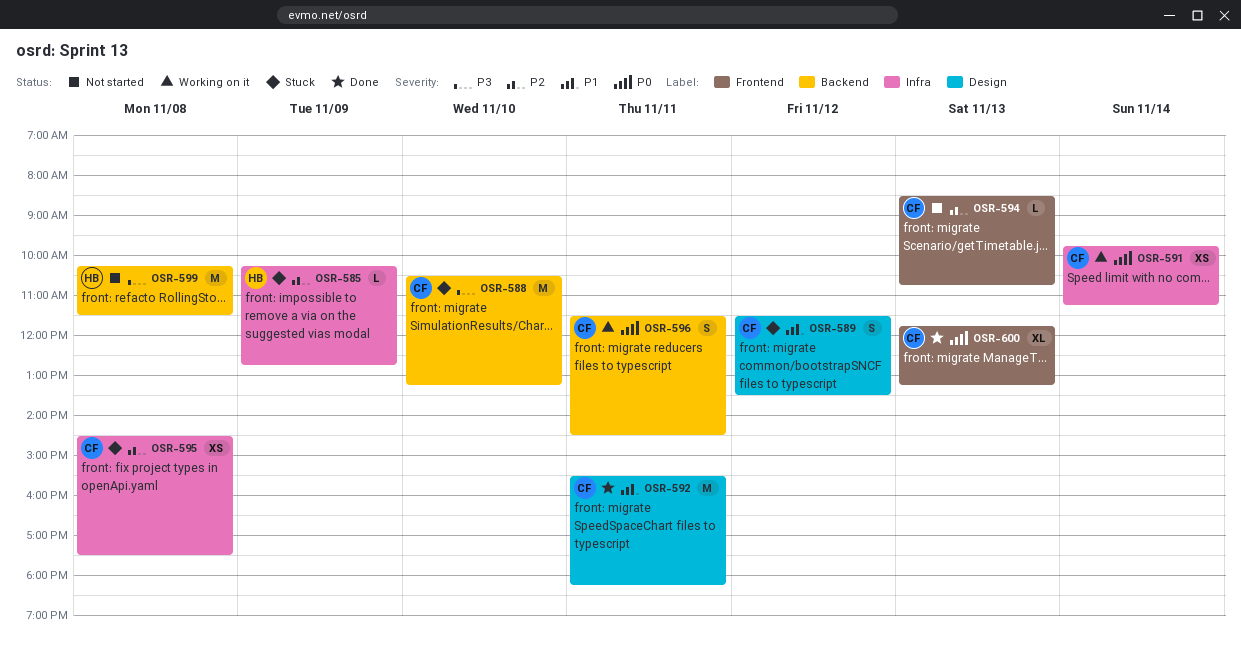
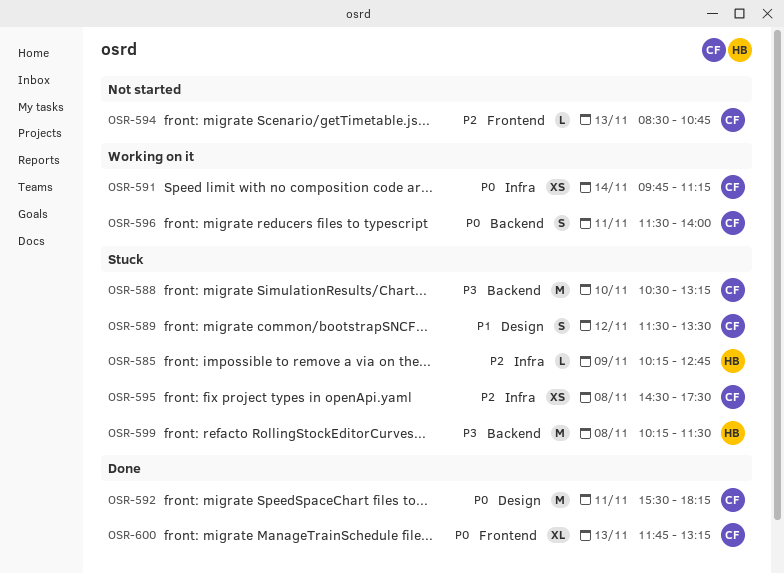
OSR-592, priority: P1 -> P0
OSR-596, ends: 14:30 -> 14:00
OSR-599, status: Not started -> Stuck

